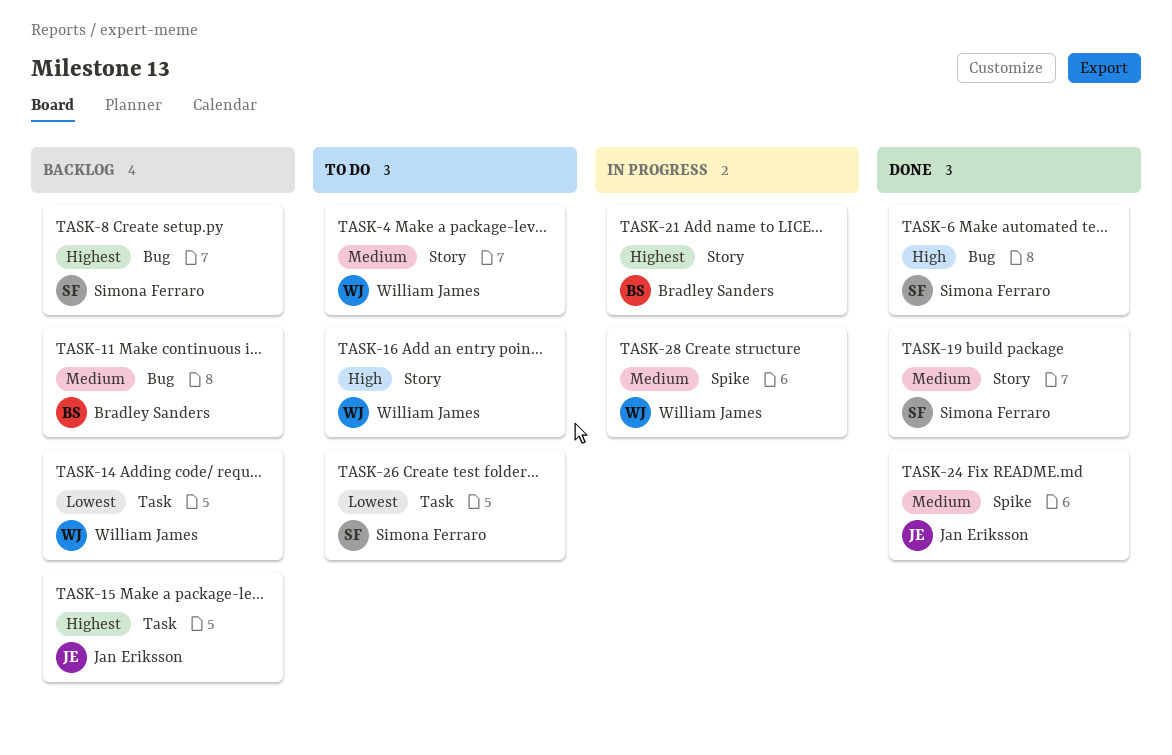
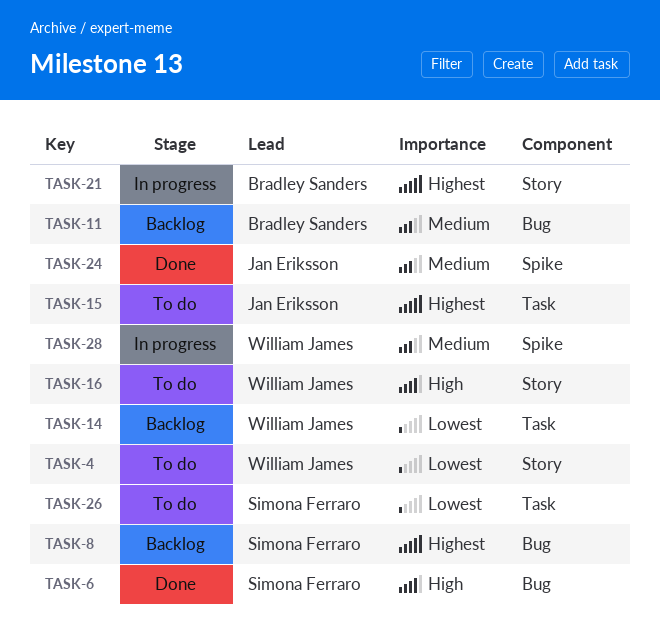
TASK-4, priority: Medium -> Lowest
TASK-15, status: Backlog -> To do
TASK-19: present -> none

